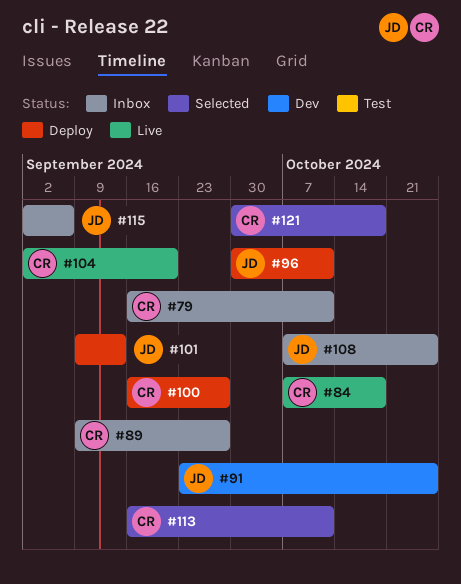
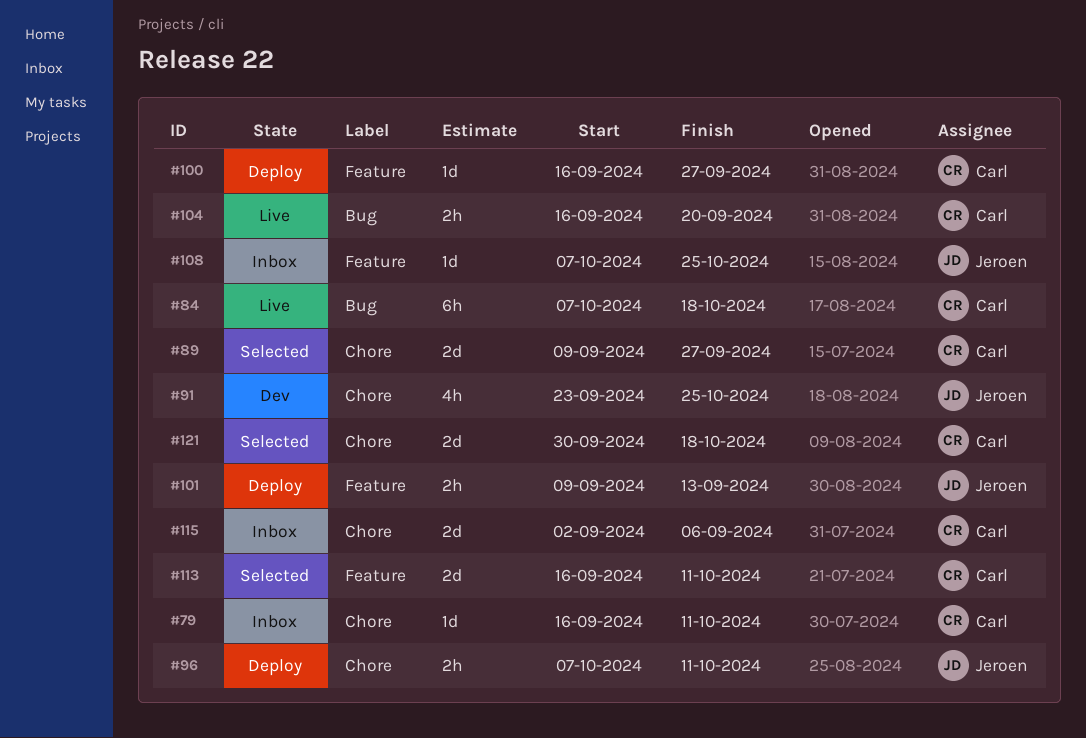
#89, status: Inbox -> Selected
#96, start: Sep 30 -> Oct 7
#104, start: Sep 2 -> Sep 16
#115, owner: Jeroen -> Carl

